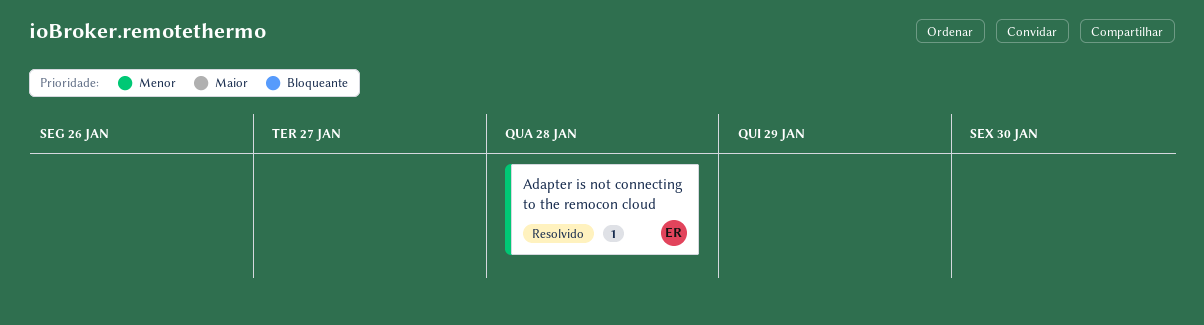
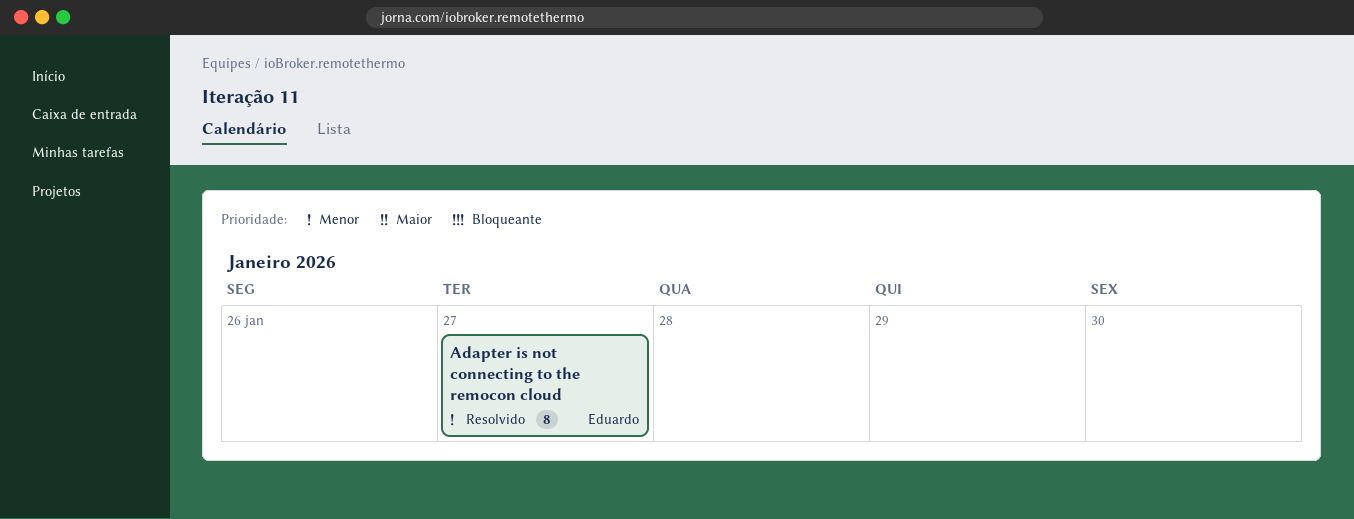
Adapter is not connecting to the remocon cloud, estimate: 1 -> 8
Adapter is not connecting to the remocon cloud, due: Jan 28 -> Jan 27

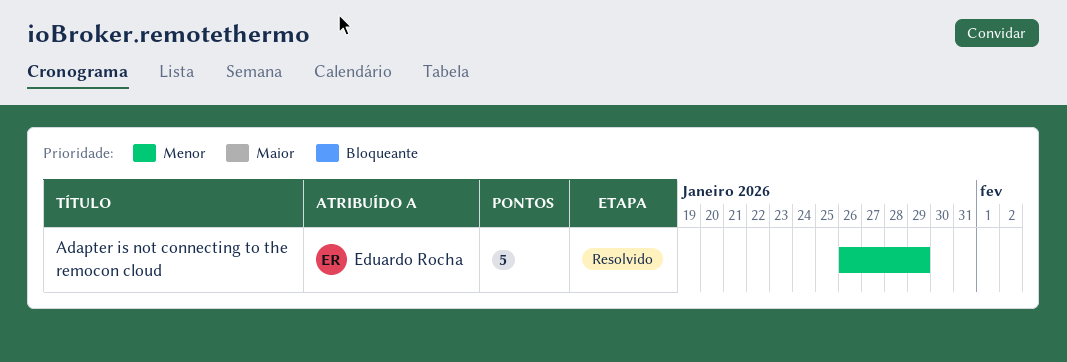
Adapter is not connecting to the remocon cloud, estimate: 8 -> 5
Adapter is not connecting to the remocon cloud, due: Jan 27 -> Jan 29

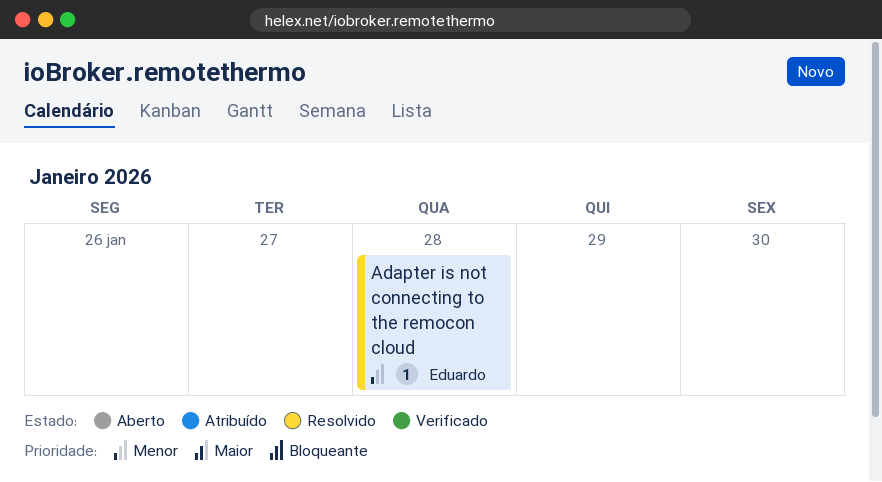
Adapter is not connecting to the remocon cloud, estimate: 5 -> 1
Adapter is not connecting to the remocon cloud, due: Jan 29 -> Jan 28

